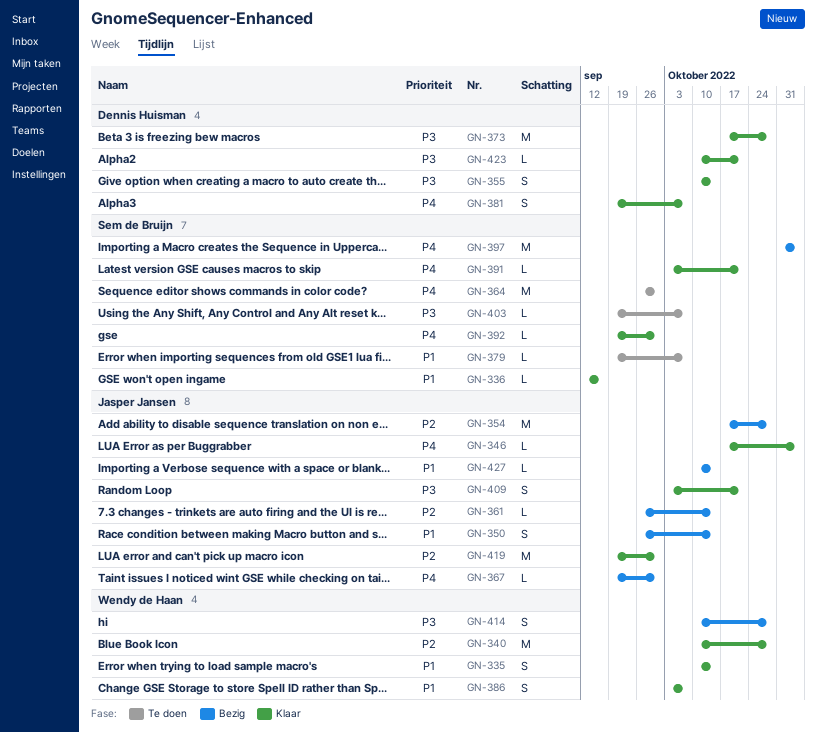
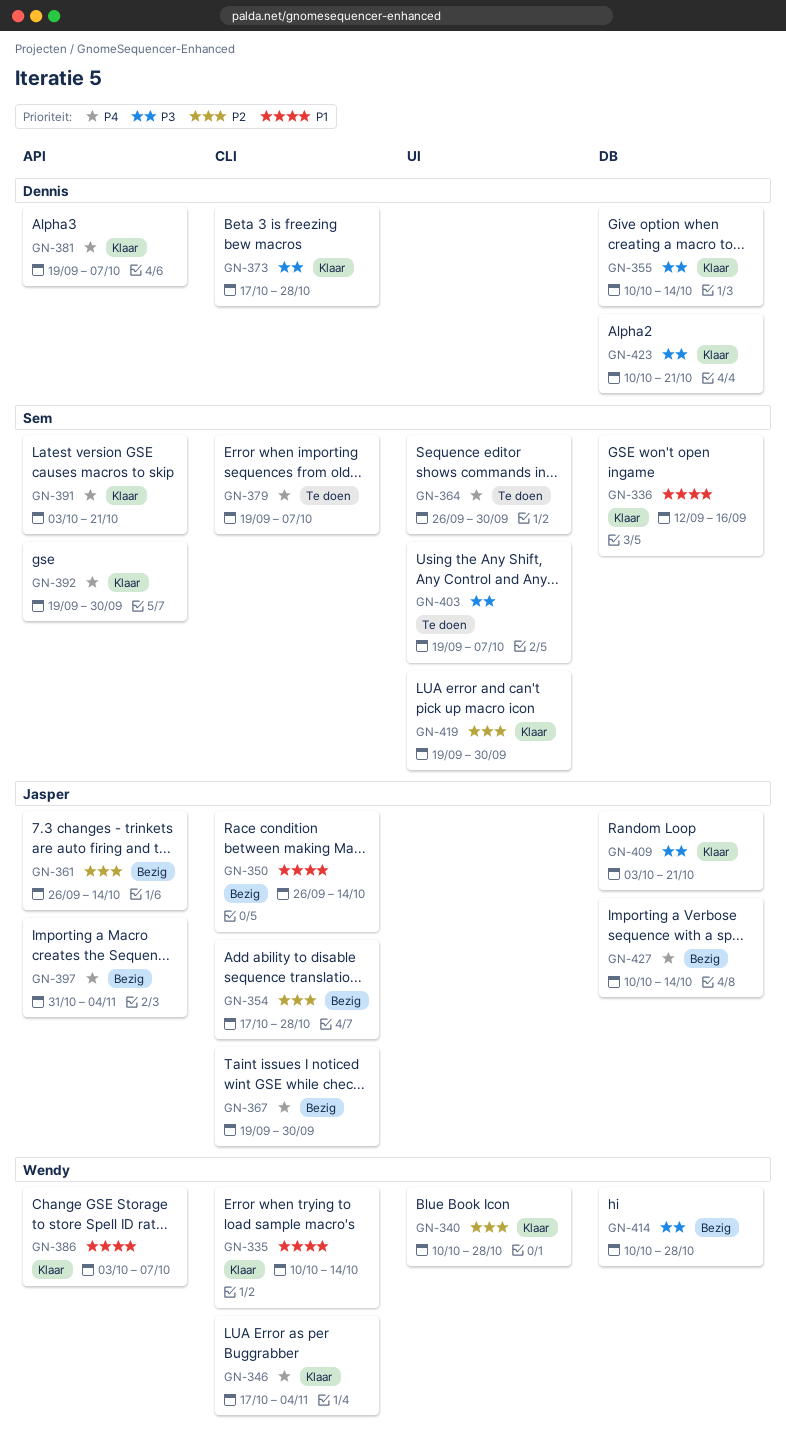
GN-346, owner: Jasper Jansen -> Wendy de Haan
GN-379, priority: P1 -> P4
GN-397, owner: Sem de Bruijn -> Jasper Jansen
GN-419, owner: Jasper Jansen -> Sem de Bruijn
GN-427, priority: P1 -> P4

